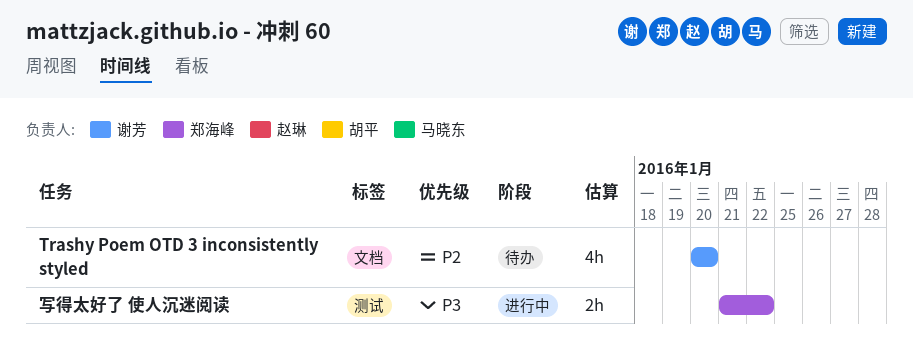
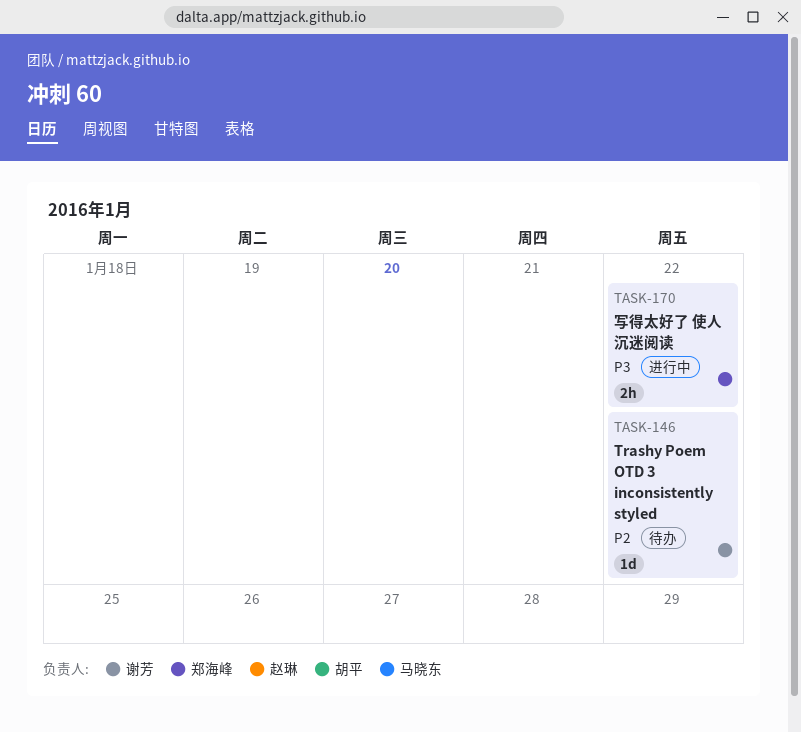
Trashy Poem OTD 3 inconsistently styled, estimate: 4h -> 1d
Trashy Poem OTD 3 inconsistently styled, due: Jan 20 -> Jan 22

